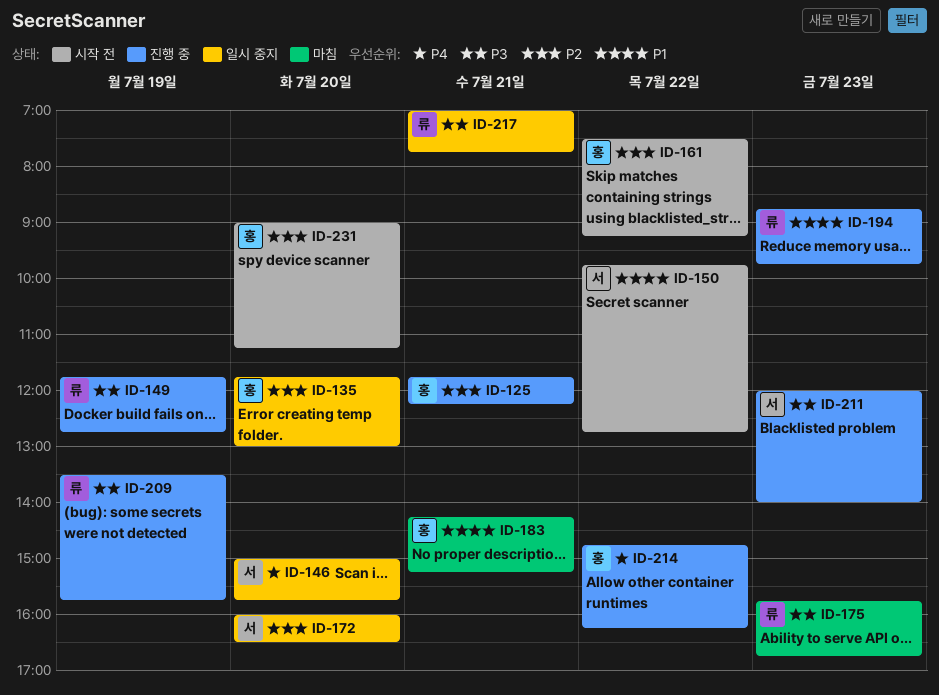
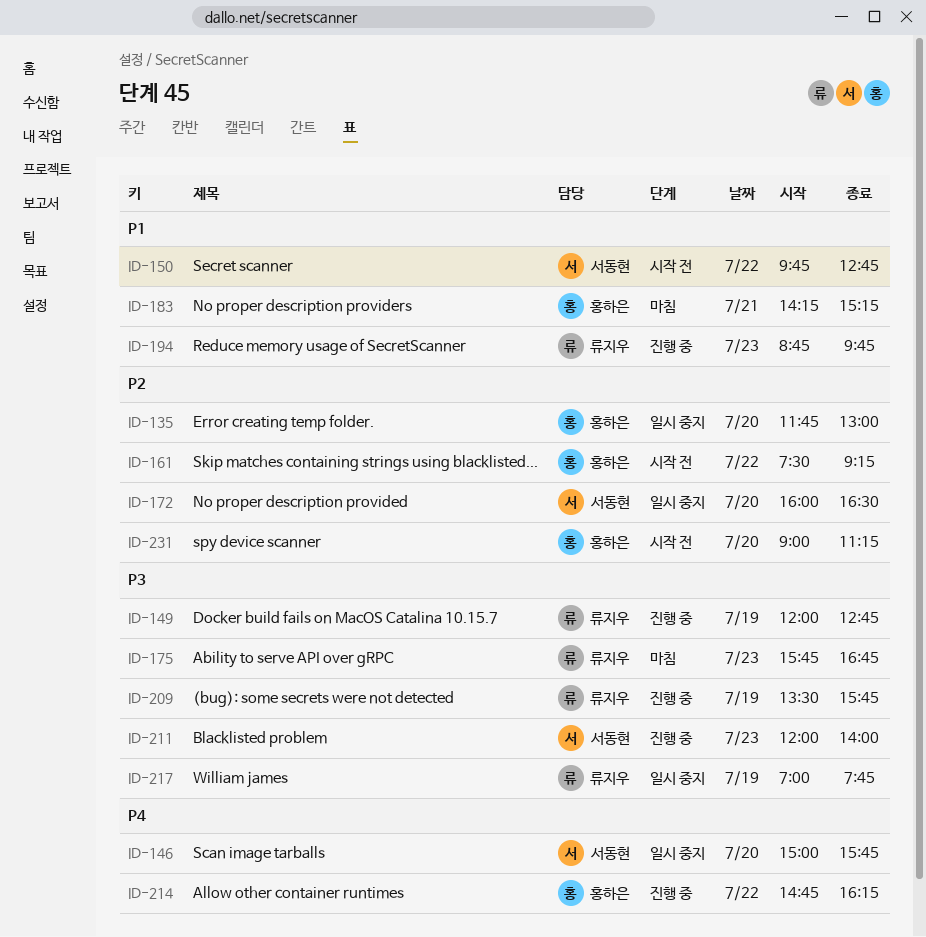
ID-125: present -> none
ID-149, begins: 11:45 -> 12:00
ID-217, day: Jul 21 -> Jul 19

